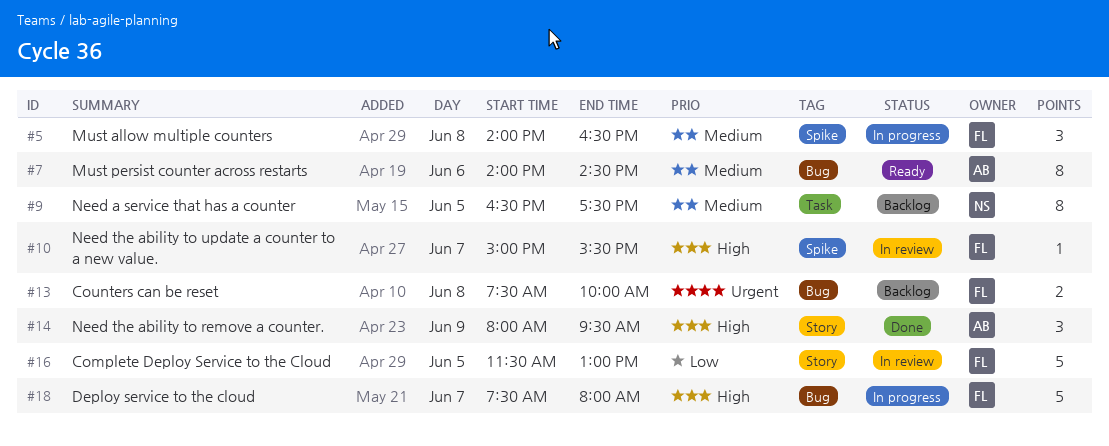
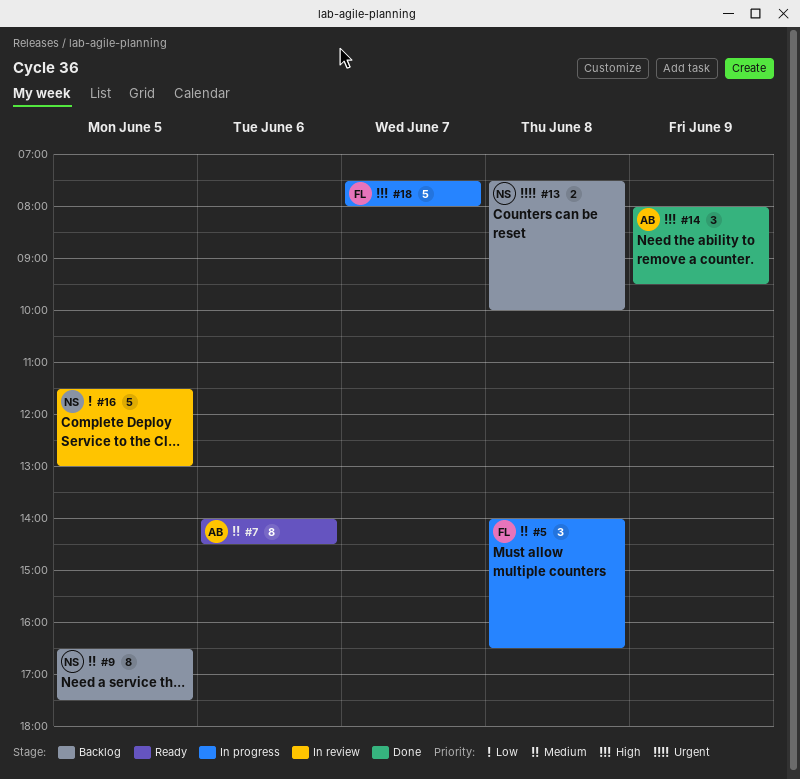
#10: present -> none
#13, owner: FL -> NS
#16, owner: FL -> NS

